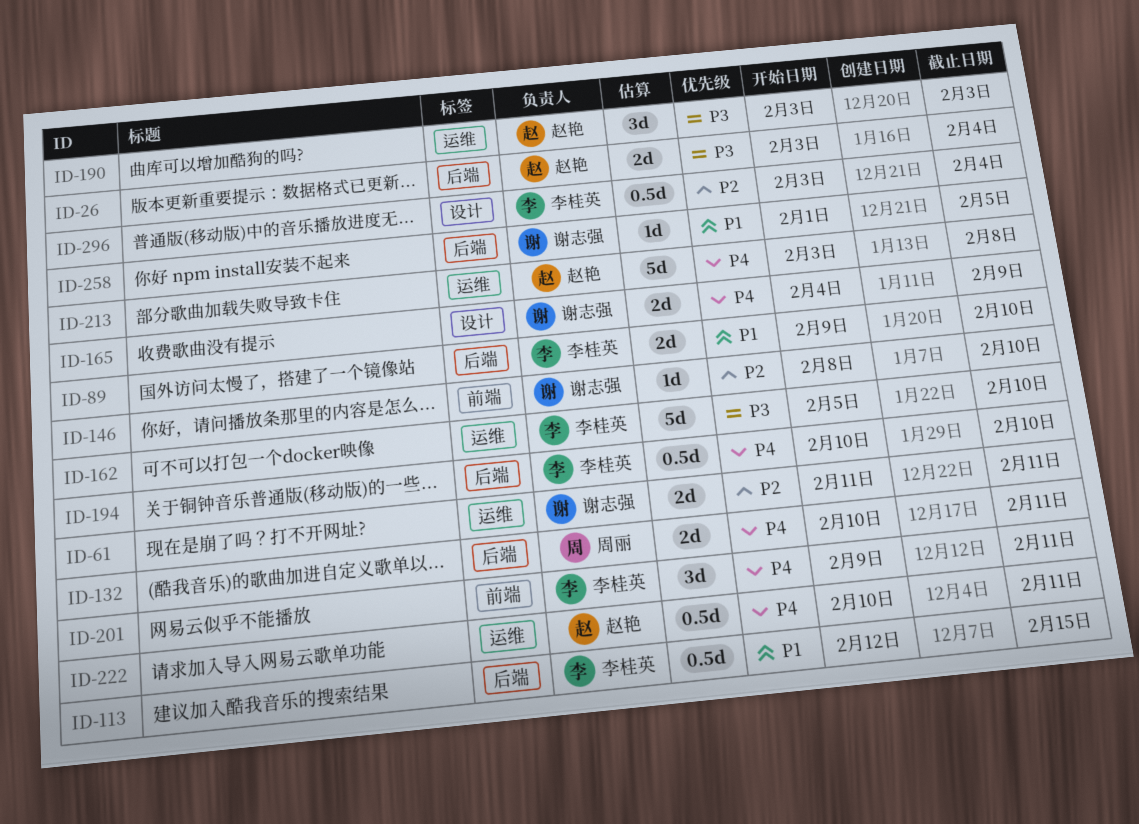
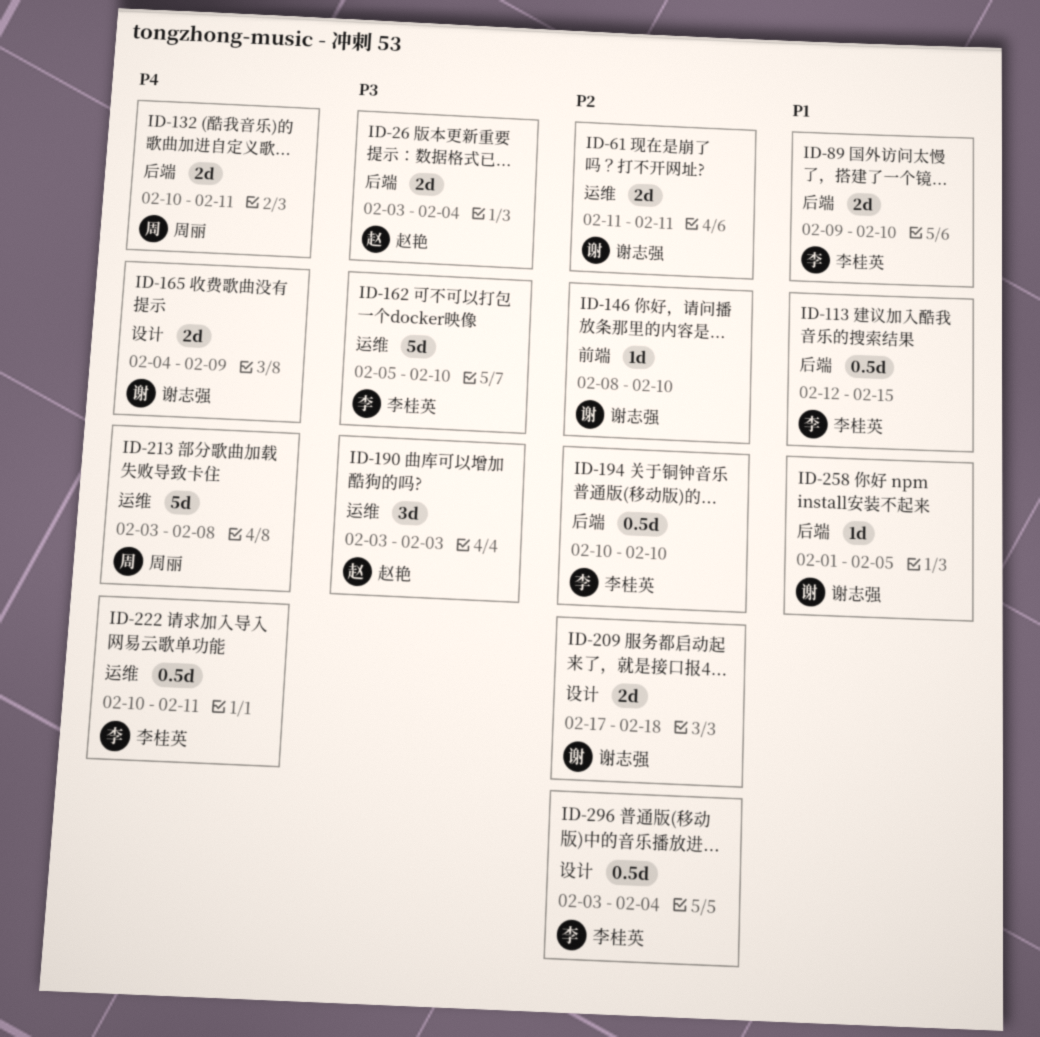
ID-194, priority: P4 -> P2
ID-201: present -> none
ID-209: none -> present
ID-213, owner: 赵艳 -> 周丽
ID-222, owner: 赵艳 -> 李桂英

